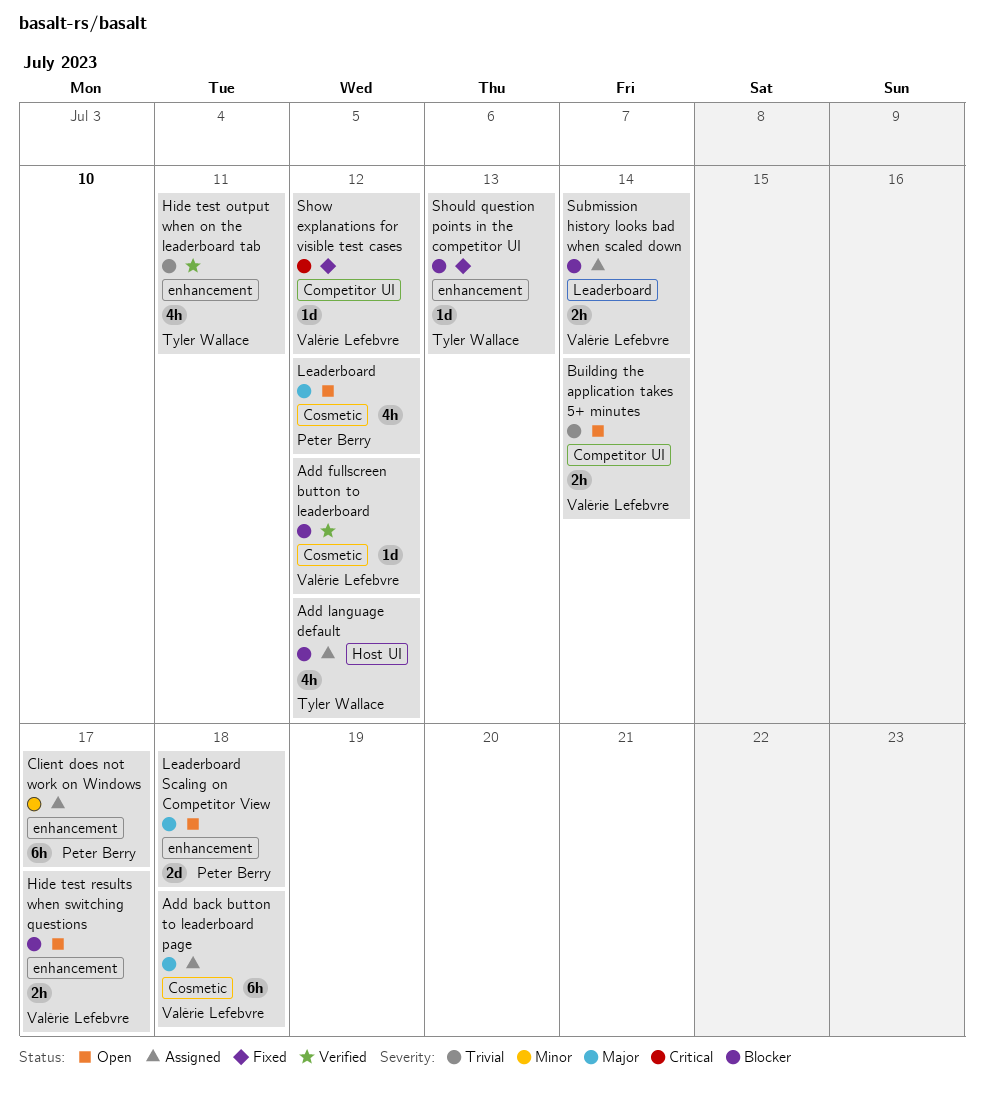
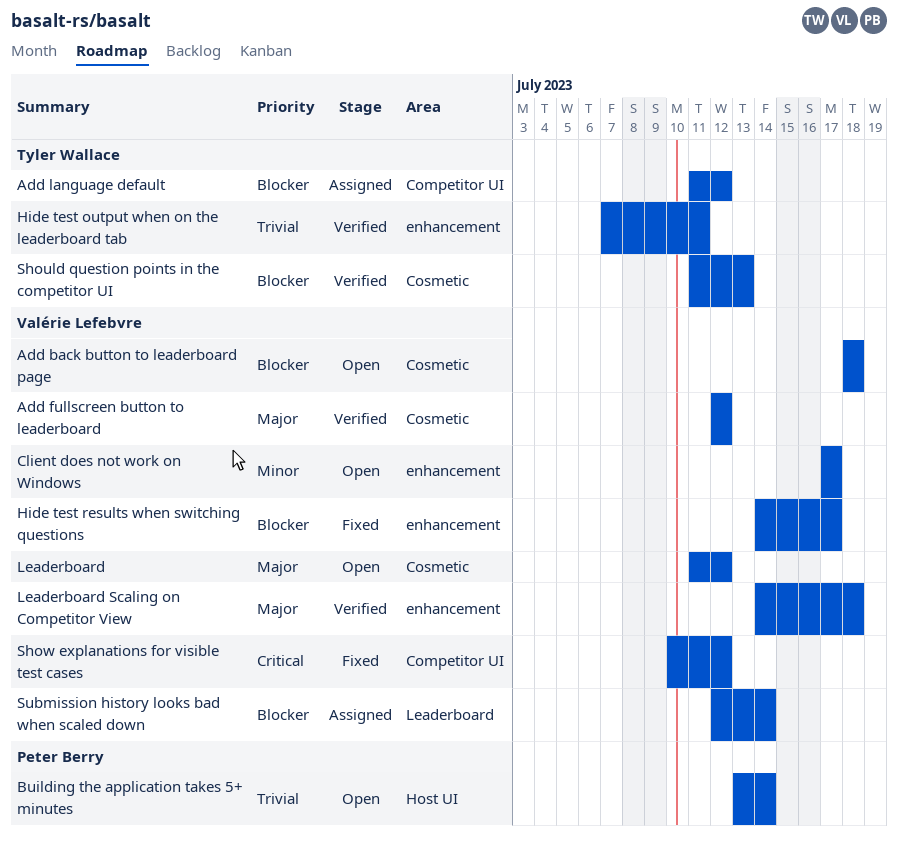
Add back button to leaderboard page, status: Assigned -> Open
Add back button to leaderboard page, priority: Major -> Blocker
Add fullscreen button to leaderboard, priority: Blocker -> Major
Add language default, label: Host UI -> Competitor UI
Building the application takes 5+ minutes, owner: Valérie Lefebvre -> Peter Berry
Building the application takes 5+ minutes, label: Competitor UI -> Host UI
Client does not work on Windows, status: Assigned -> Open
Client does not work on Windows, owner: Peter Berry -> Valérie Lefebvre
Hide test results when switching questions, status: Open -> Fixed
Leaderboard, owner: Peter Berry -> Valérie Lefebvre
Leaderboard Scaling on Competitor View, status: Open -> Verified
Leaderboard Scaling on Competitor View, owner: Peter Berry -> Valérie Lefebvre
Should question points in the competitor UI, status: Fixed -> Verified
Should question points in the competitor UI, label: enhancement -> Cosmetic

